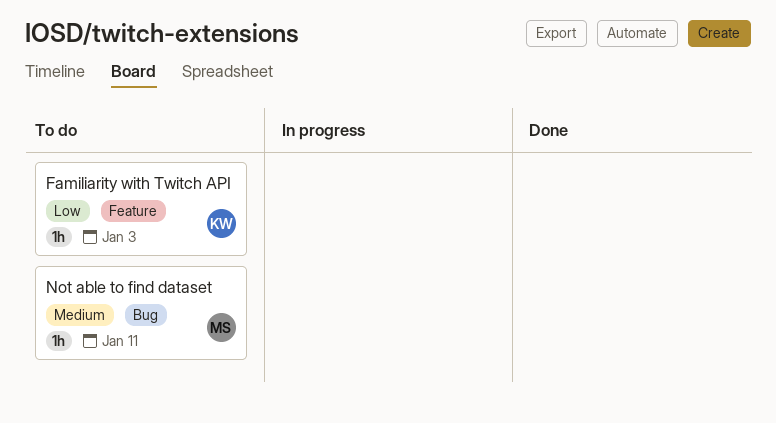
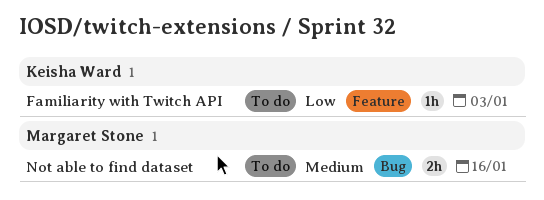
Not able to find dataset, estimate: 1h -> 2h
Not able to find dataset, due: Jan 11 -> Jan 16

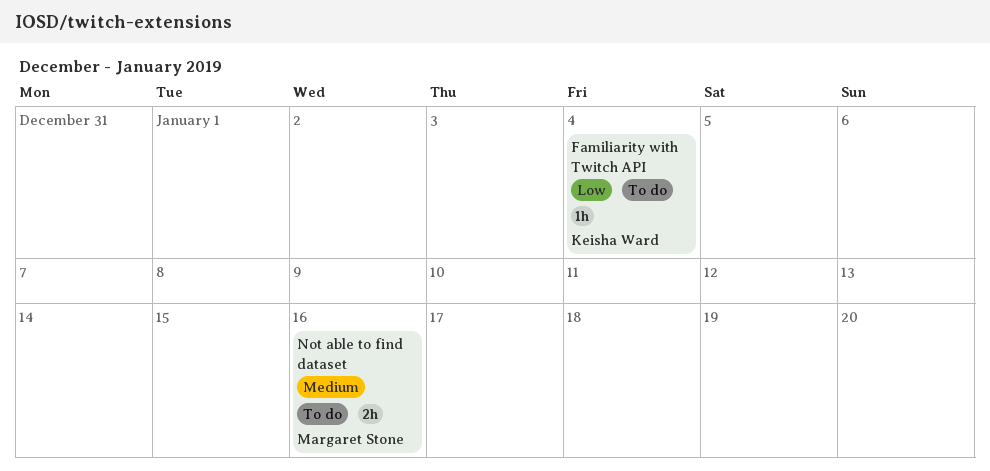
Familiarity with Twitch API, due: Jan 3 -> Jan 4

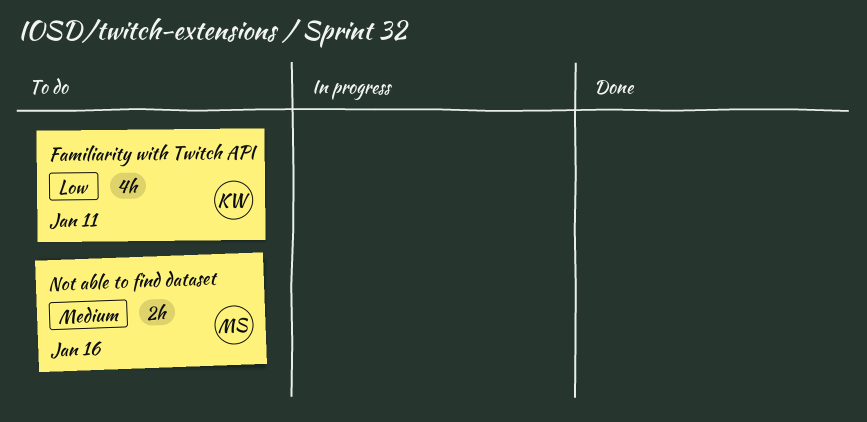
Familiarity with Twitch API, estimate: 1h -> 4h
Familiarity with Twitch API, due: Jan 4 -> Jan 11

